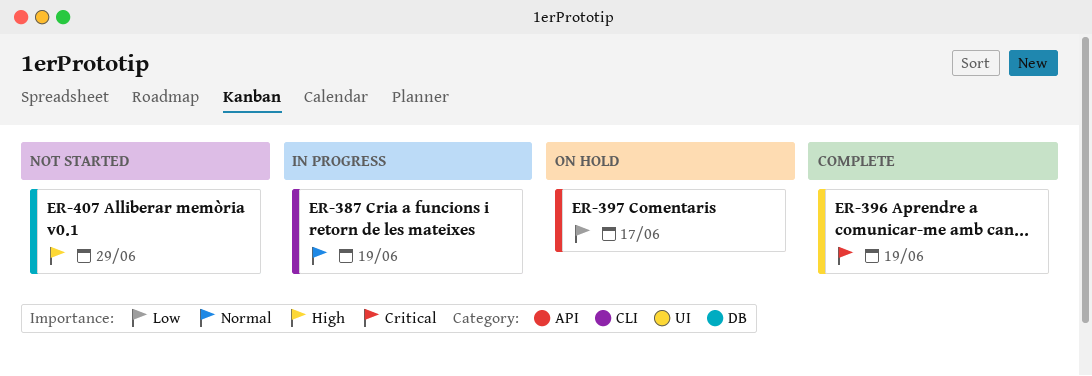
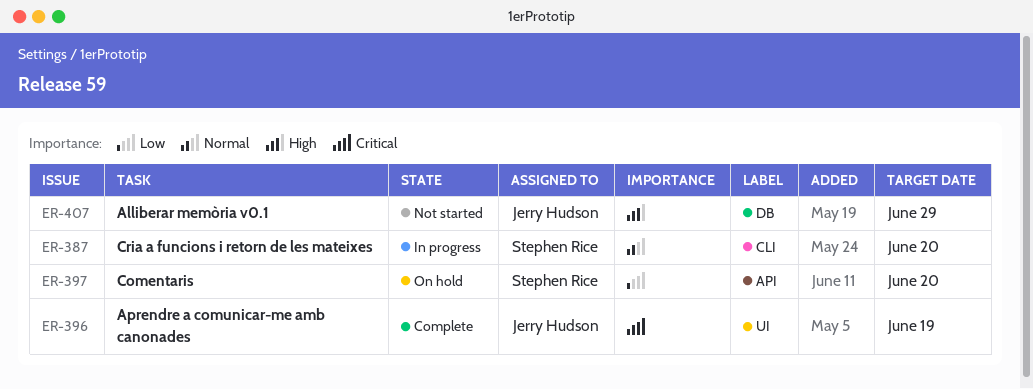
ER-387, due: Jun 19 -> Jun 20
ER-397, due: Jun 17 -> Jun 20

